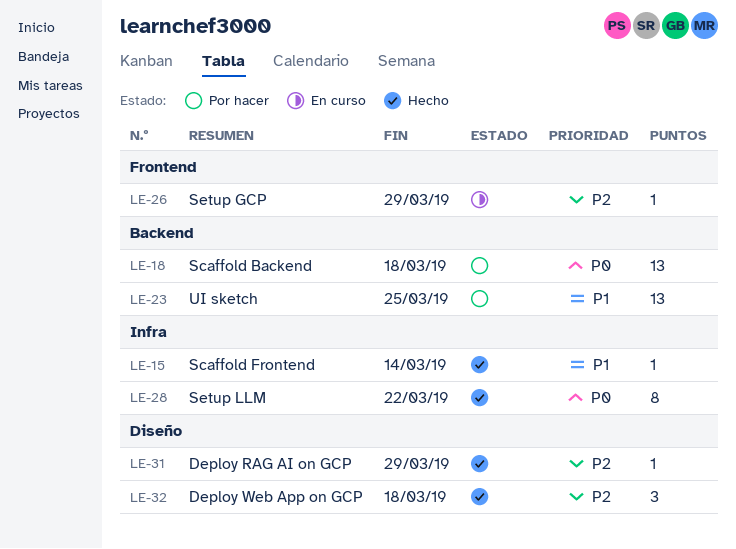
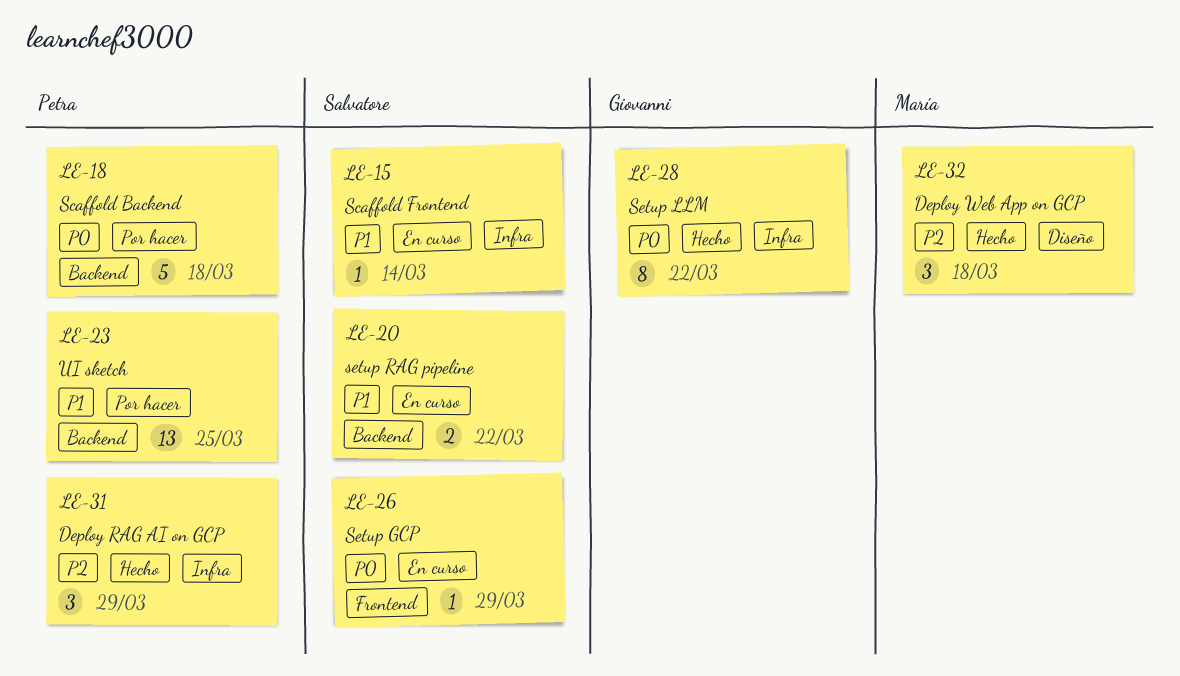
LE-15, status: Hecho -> En curso
LE-18, estimate: 13 -> 5
LE-20: none -> present
LE-26, priority: P2 -> P0
LE-31, label: Diseño -> Infra
LE-31, estimate: 1 -> 3

